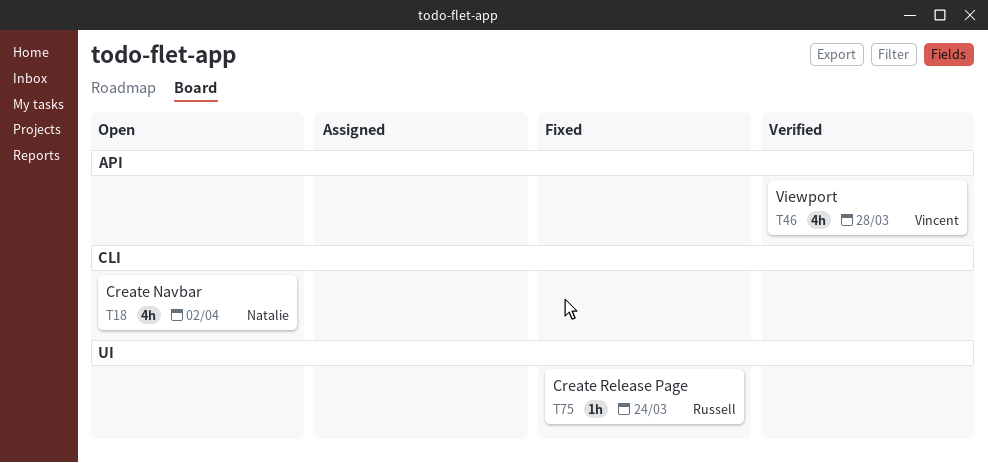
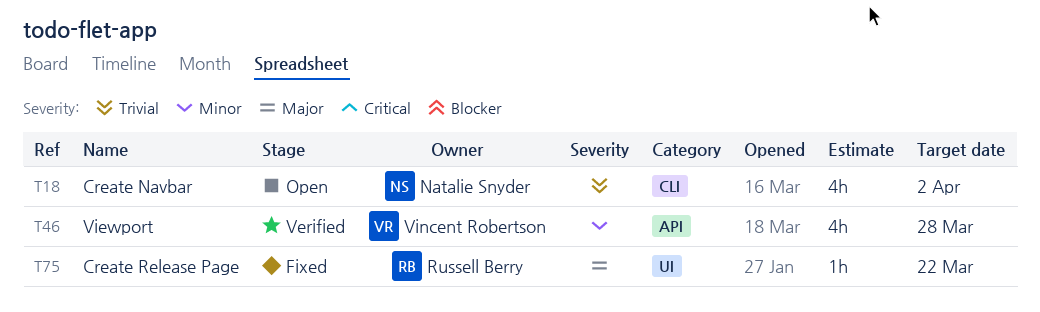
T75, due: Mar 24 -> Mar 22

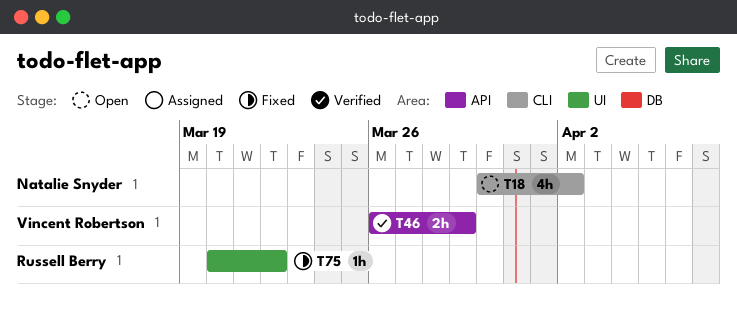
T46, estimate: 4h -> 2h
T46, due: Mar 28 -> Mar 29

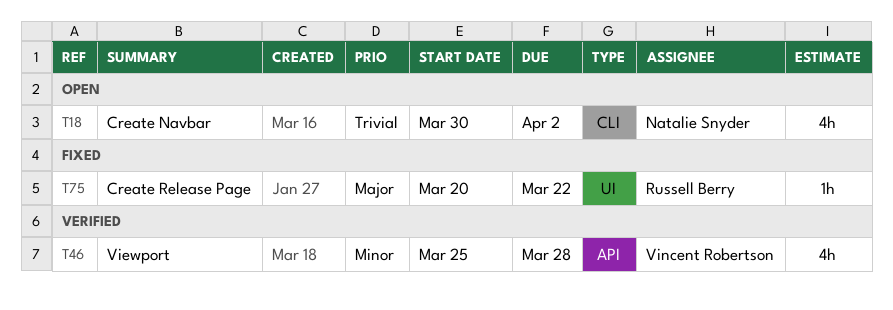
T46, estimate: 2h -> 4h
T46, start: Mar 26 -> Mar 25
T46, due: Mar 29 -> Mar 28

